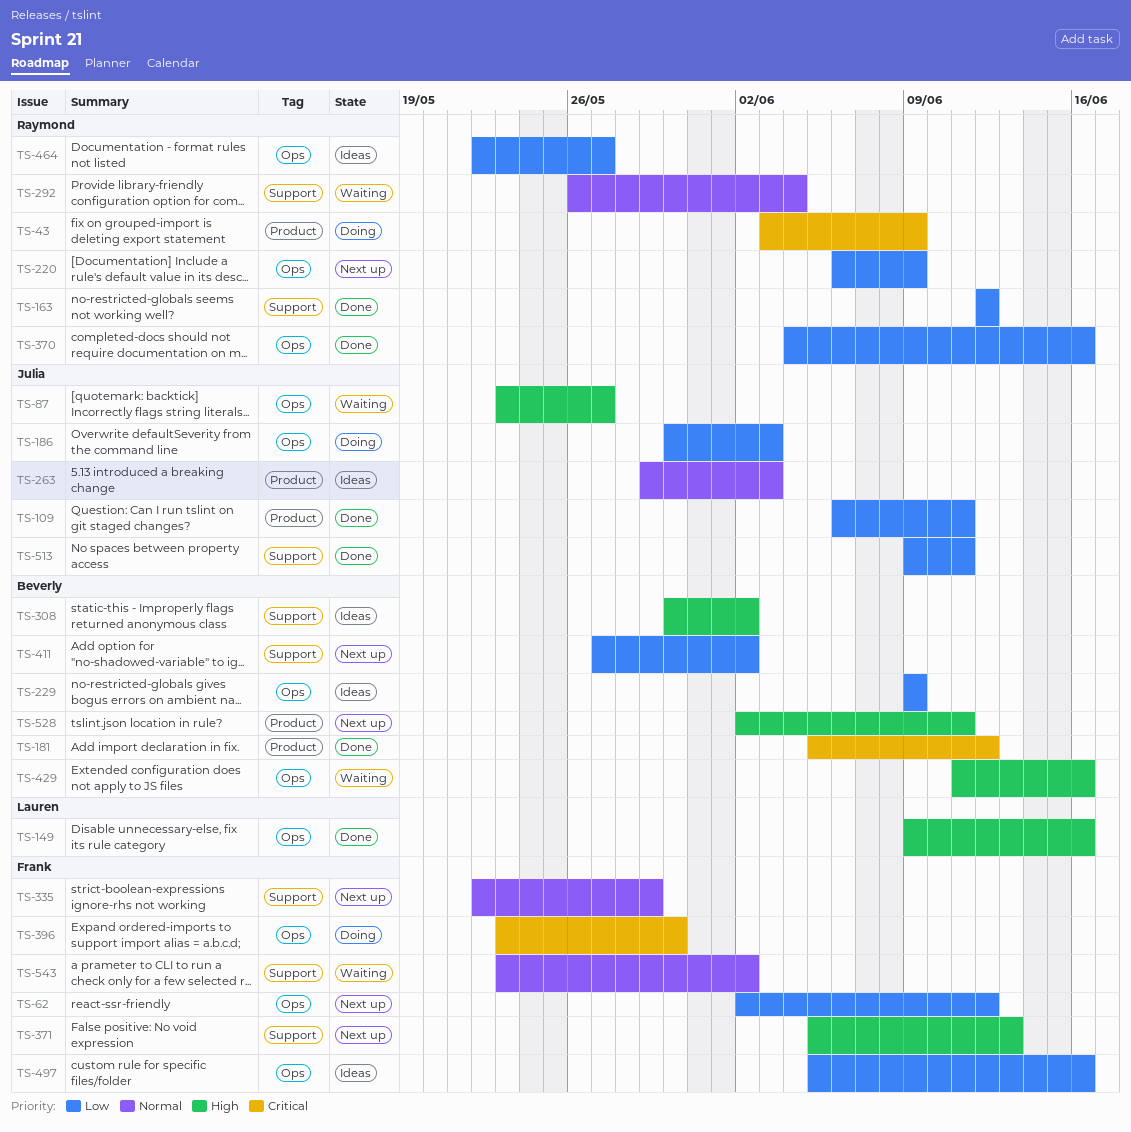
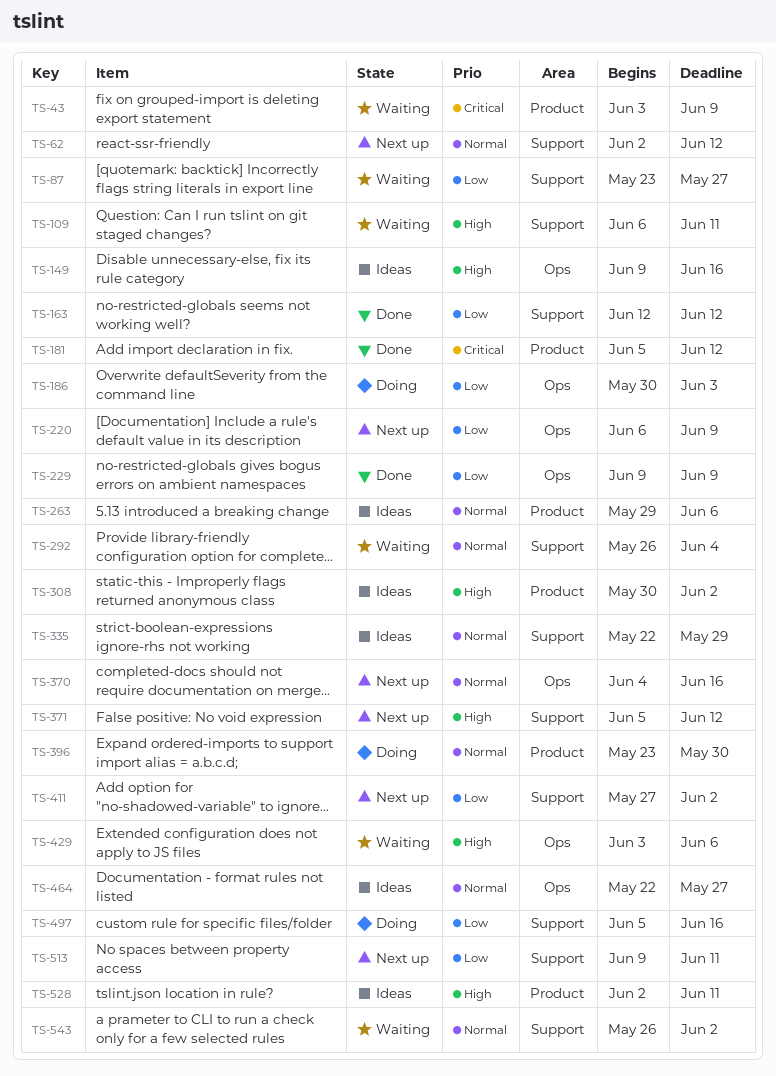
TS-43, status: Doing -> Waiting
TS-62, priority: Low -> Normal
TS-62, label: Ops -> Support
TS-87, priority: High -> Low
TS-87, label: Ops -> Support
TS-109, status: Done -> Waiting
TS-109, priority: Low -> High
TS-109, label: Product -> Support
TS-149, status: Done -> Ideas
TS-229, status: Ideas -> Done
TS-263, due: Jun 3 -> Jun 6
TS-308, label: Support -> Product
TS-335, status: Next up -> Ideas
TS-370, status: Done -> Next up
TS-370, priority: Low -> Normal
TS-371, due: Jun 13 -> Jun 12
TS-396, priority: Critical -> Normal
TS-396, label: Ops -> Product
TS-429, start: Jun 11 -> Jun 3
TS-429, due: Jun 16 -> Jun 6
TS-464, priority: Low -> Normal
TS-497, status: Ideas -> Doing
TS-497, label: Ops -> Support
TS-513, status: Done -> Next up
TS-528, status: Next up -> Ideas
TS-543, start: May 23 -> May 26

